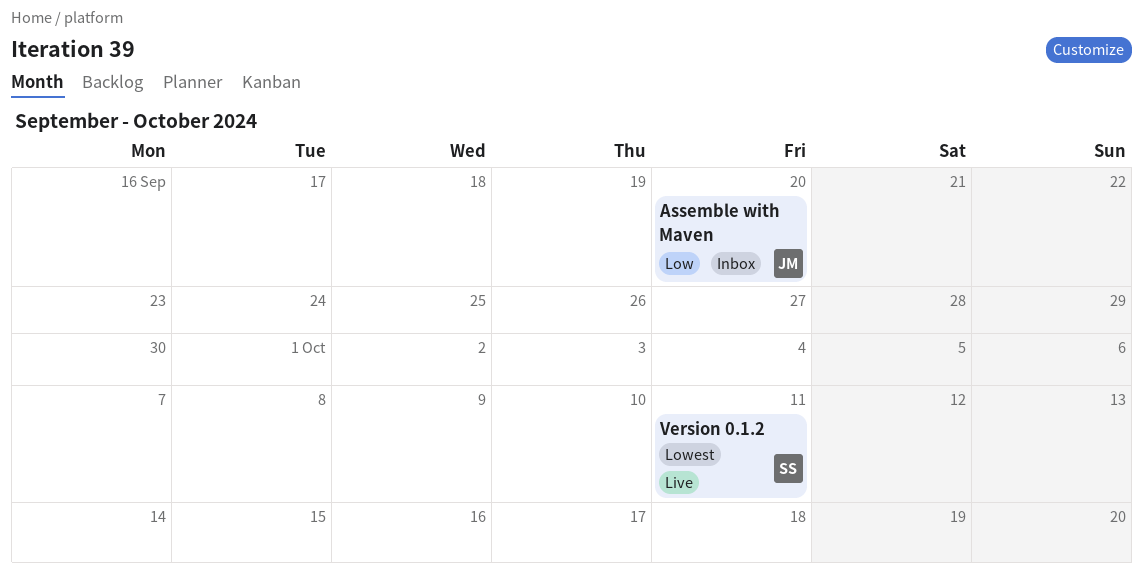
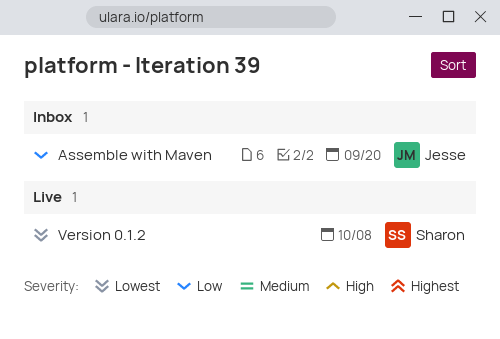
Version 0.1.2, due: Oct 11 -> Oct 8

